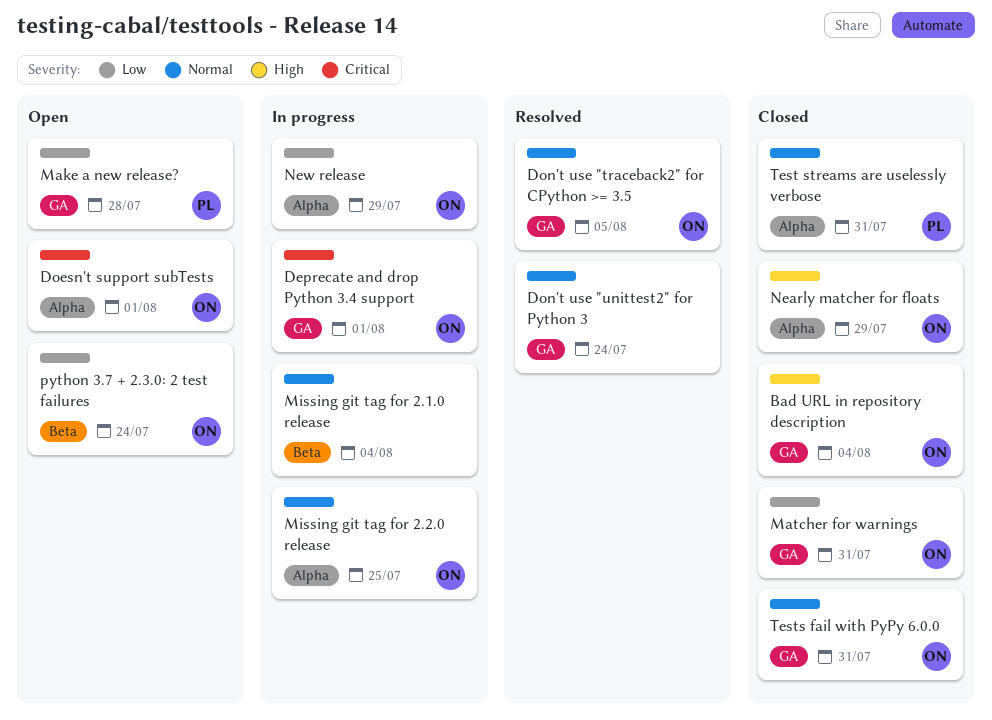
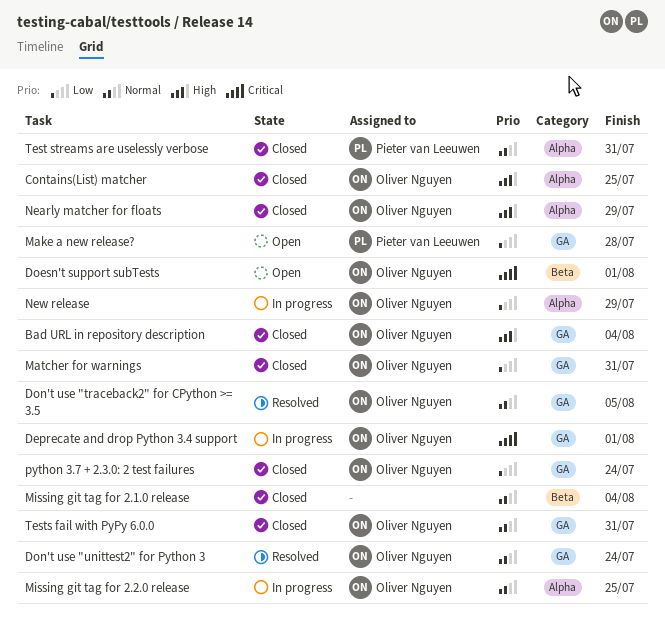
Contains(List) matcher: none -> present
Doesn't support subTests, label: Alpha -> Beta
Don't use "unittest2" for Python 3, owner: none -> Oliver Nguyen
Missing git tag for 2.1.0 release, status: In progress -> Closed
python 3.7 + 2.3.0: 2 test failures, status: Open -> Closed
python 3.7 + 2.3.0: 2 test failures, label: Beta -> GA

